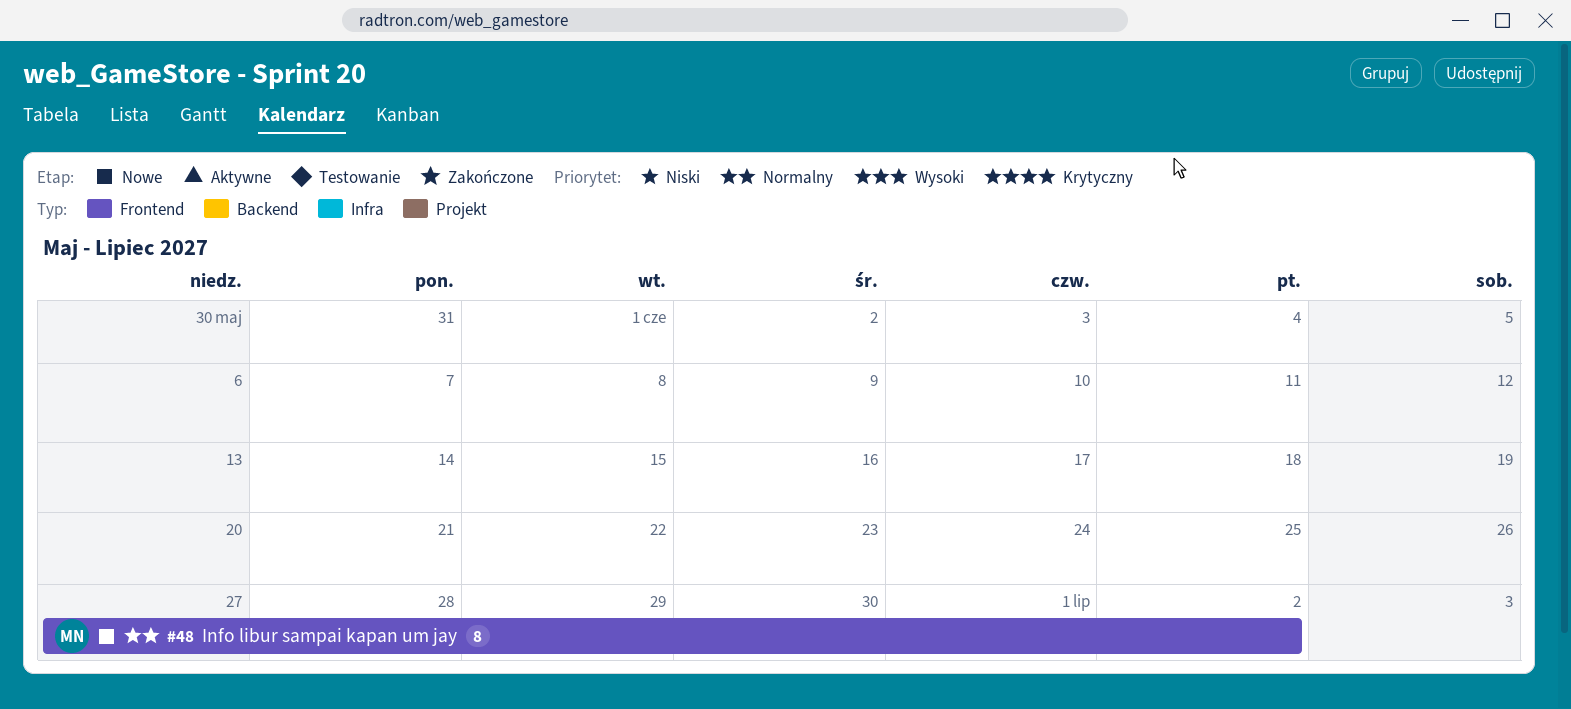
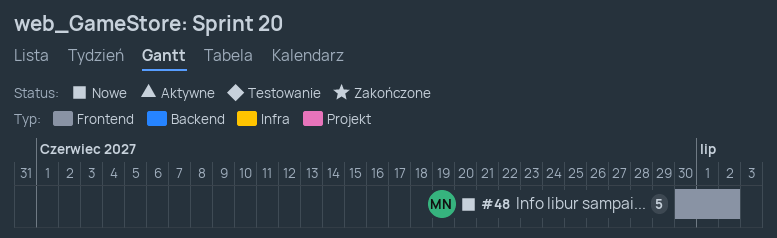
#48, estimate: 8 -> 5
#48, start: Jun 27 -> Jun 30

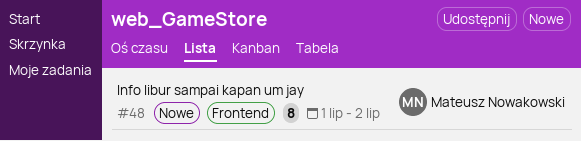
#48, estimate: 5 -> 8
#48, start: Jun 30 -> Jul 1

